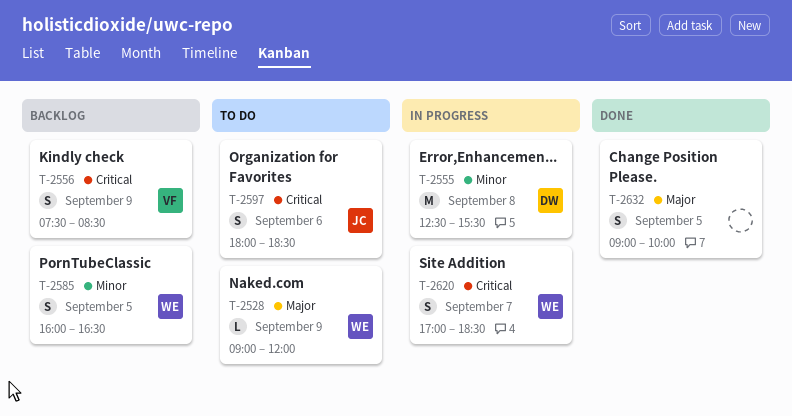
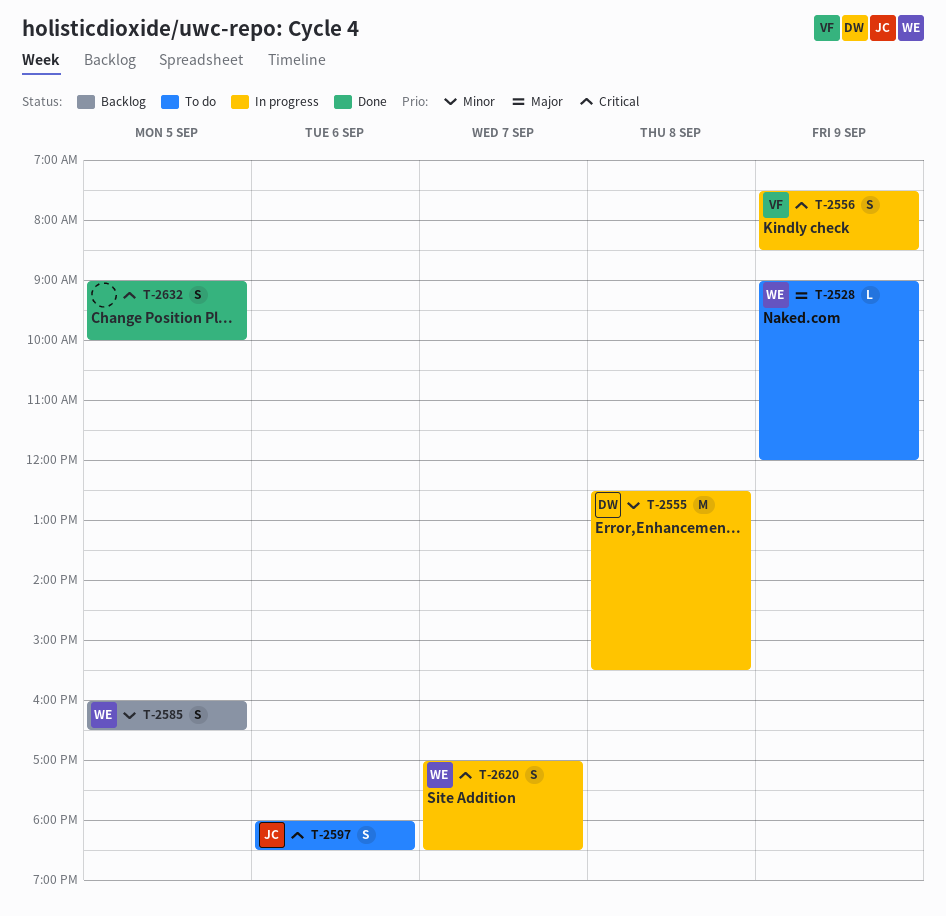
T-2556, status: Backlog -> In progress
T-2632, priority: Major -> Critical

